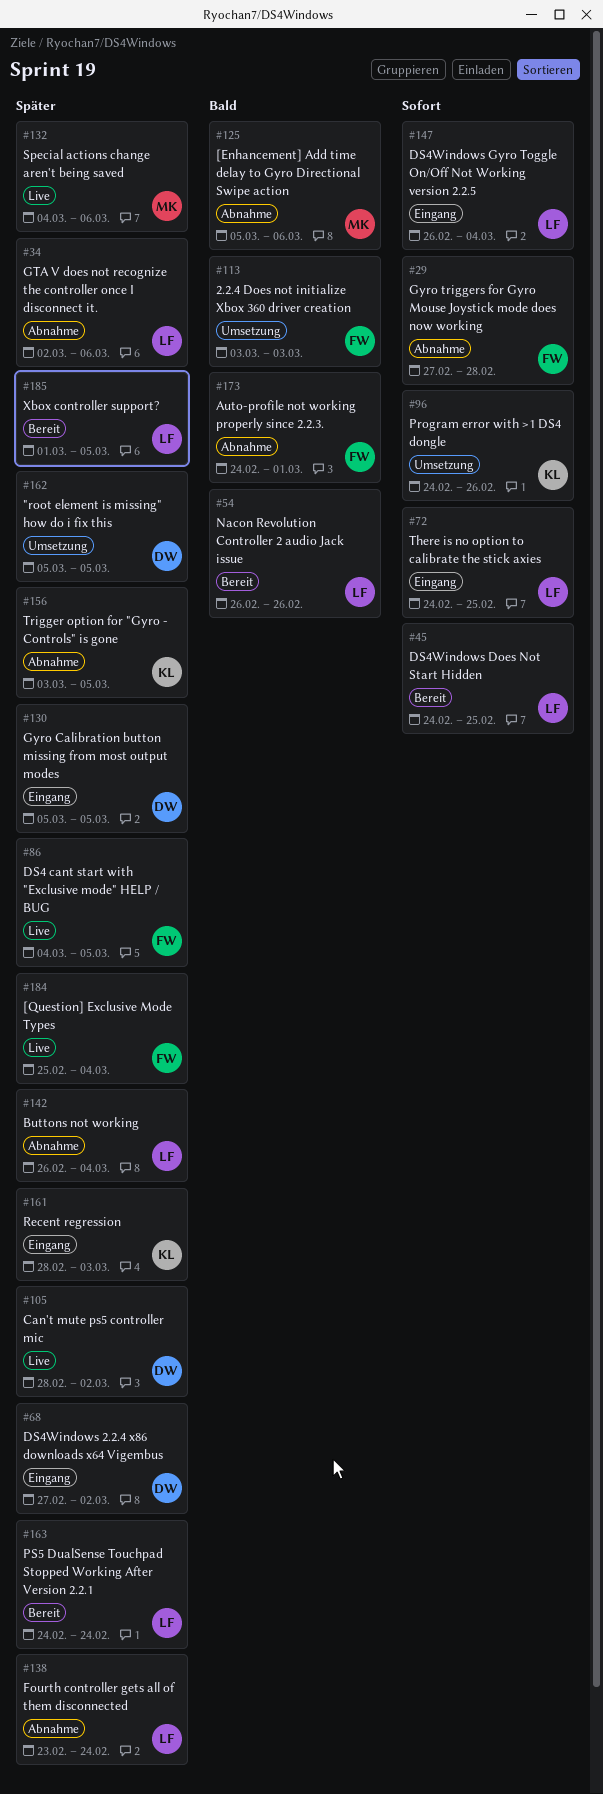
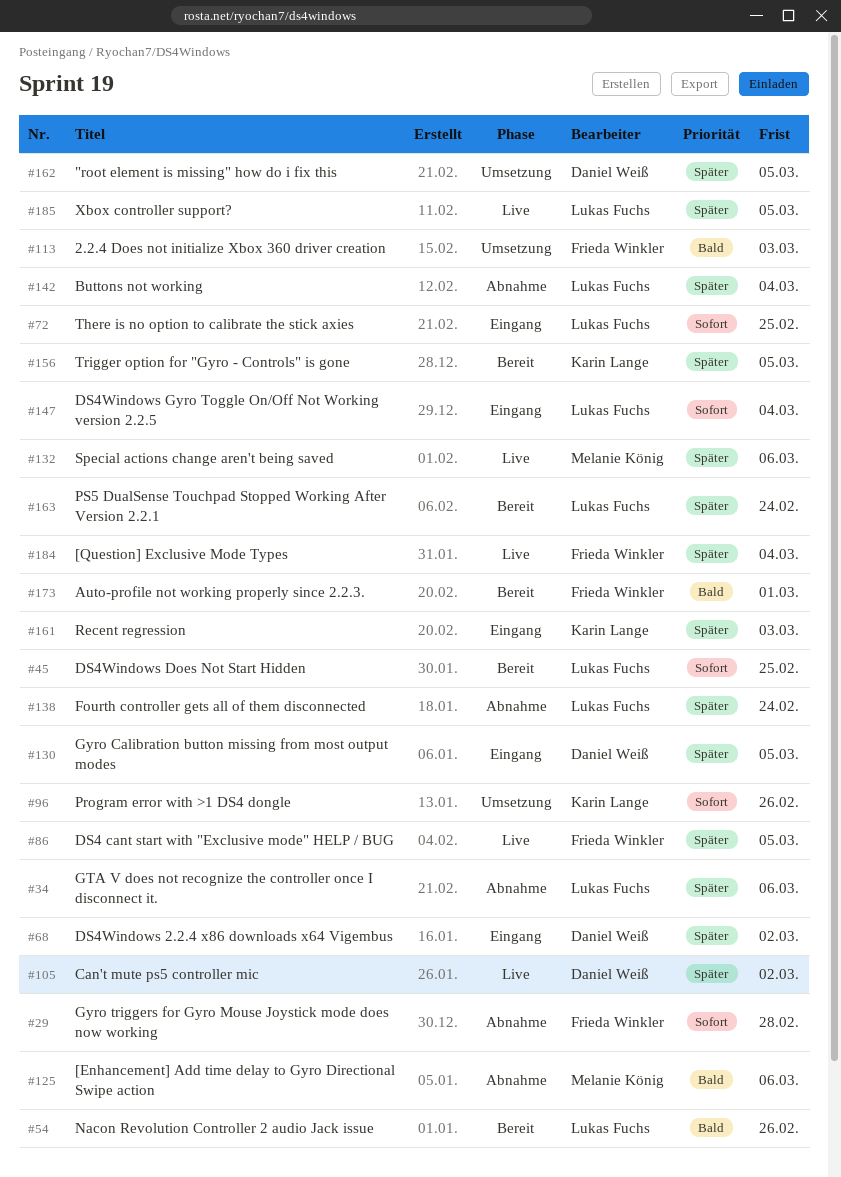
#156, status: Abnahme -> Bereit
#173, status: Abnahme -> Bereit
#185, status: Bereit -> Live

